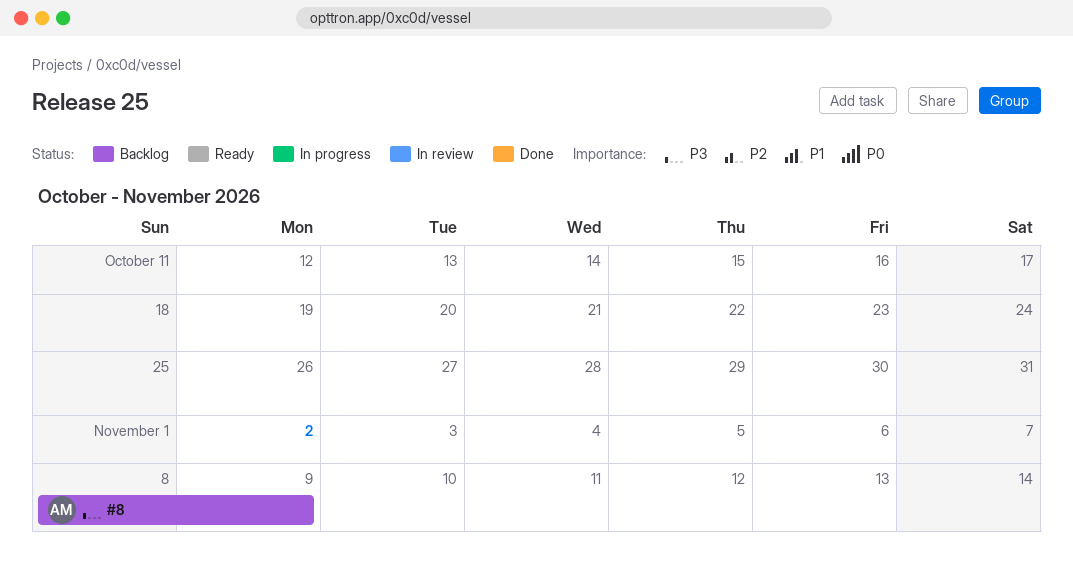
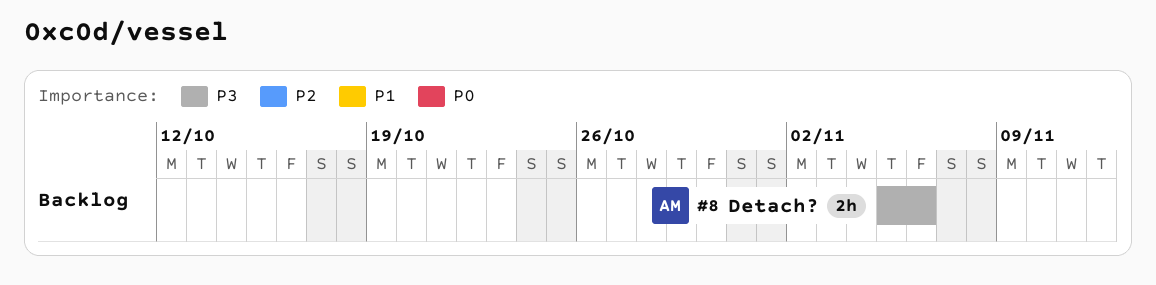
#8, start: Nov 8 -> Nov 5
#8, due: Nov 9 -> Nov 6

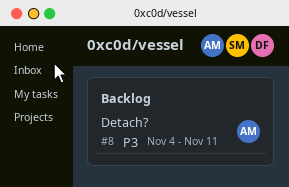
#8, start: Nov 5 -> Nov 4
#8, due: Nov 6 -> Nov 11

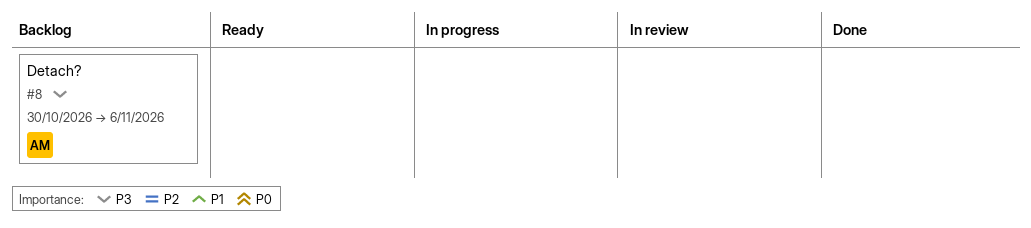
#8, start: Nov 4 -> Oct 30
#8, due: Nov 11 -> Nov 6

